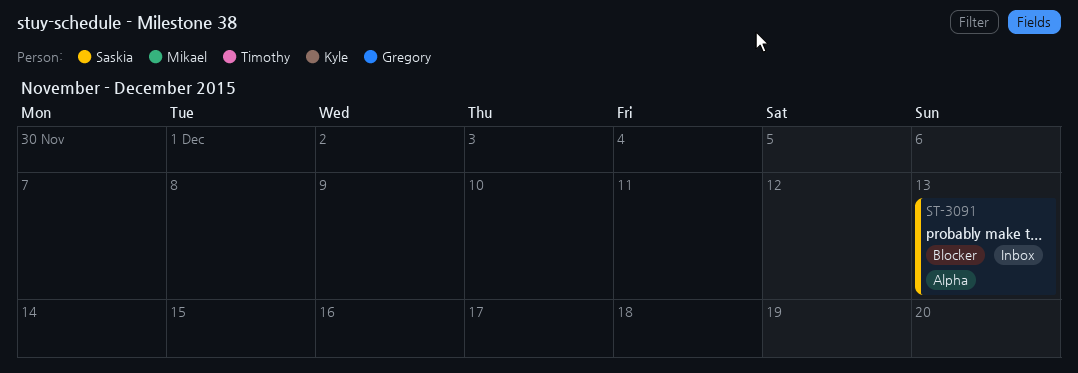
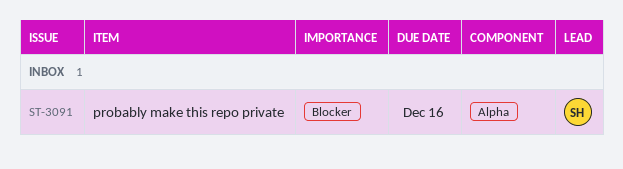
ST-3091, due: Dec 13 -> Dec 16

